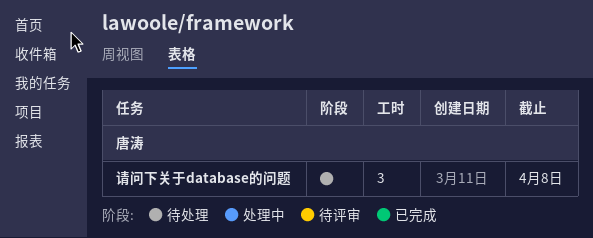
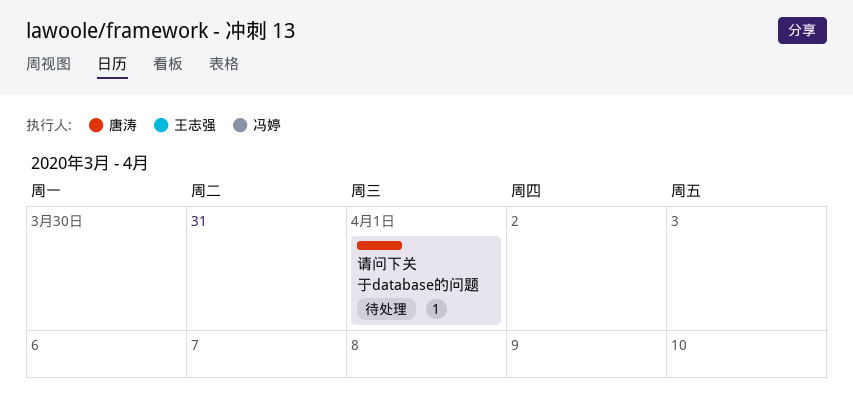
请问下关于database的问题, estimate: 3 -> 1
请问下关于database的问题, due: Apr 8 -> Apr 1

